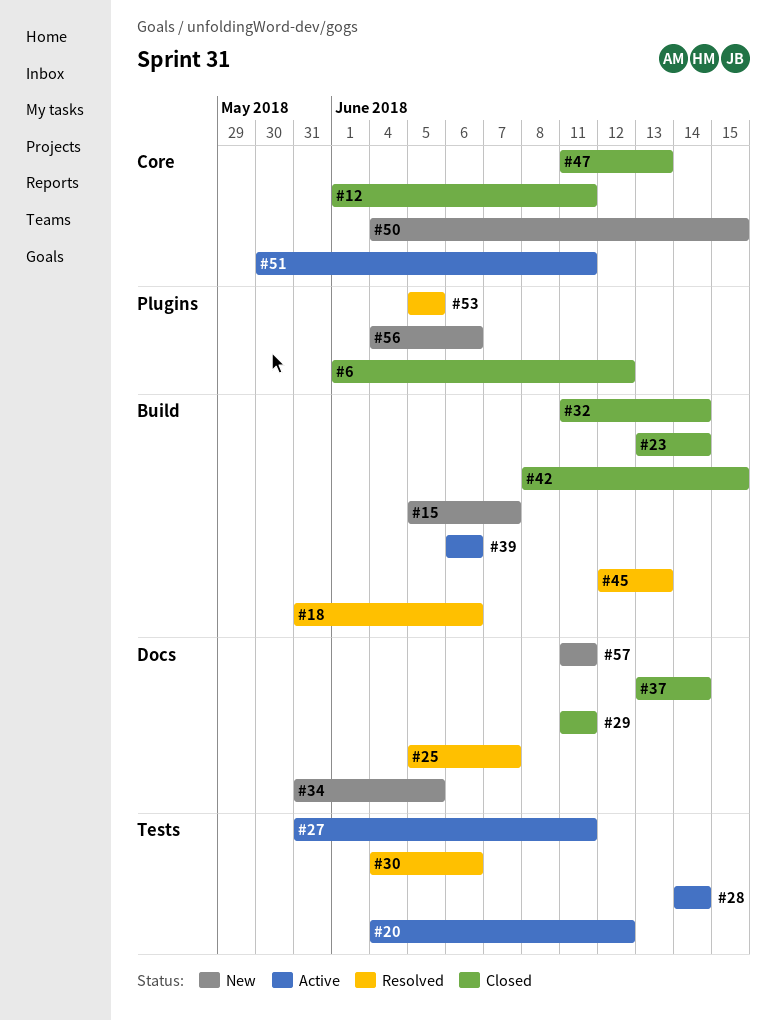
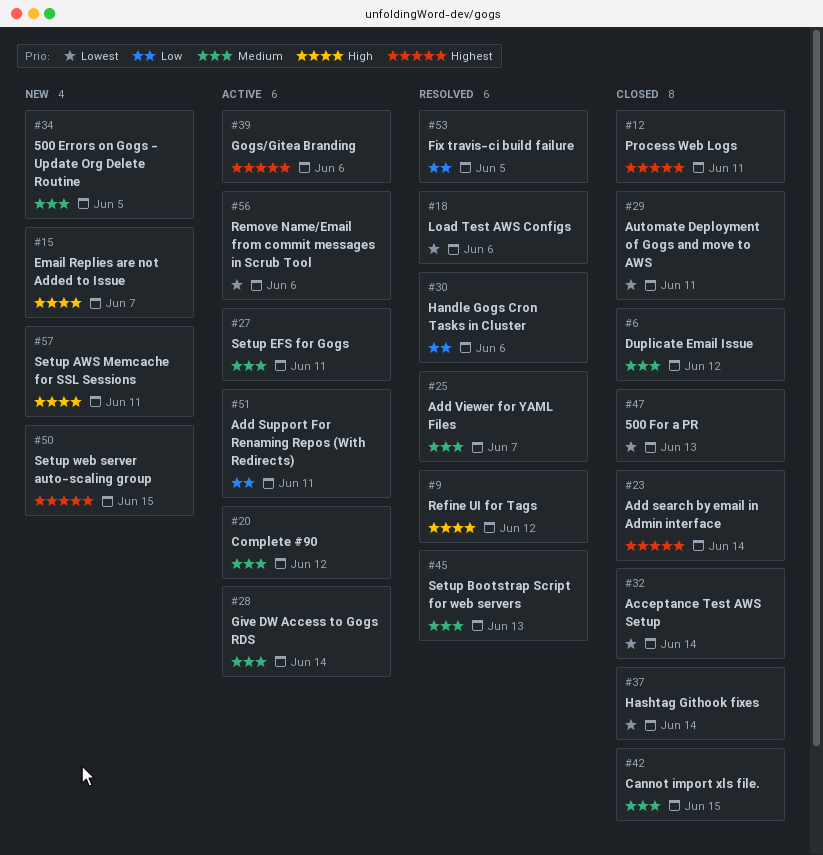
#9: none -> present
#56, status: New -> Active

